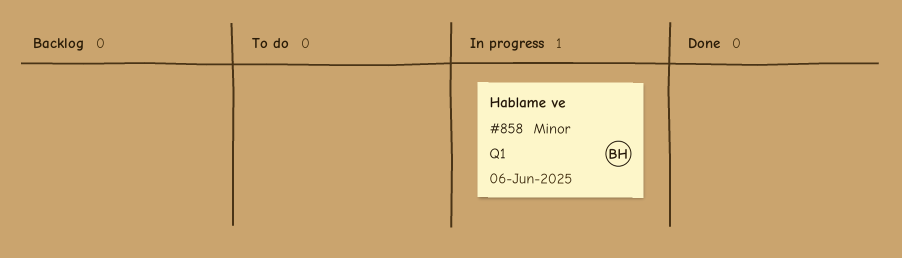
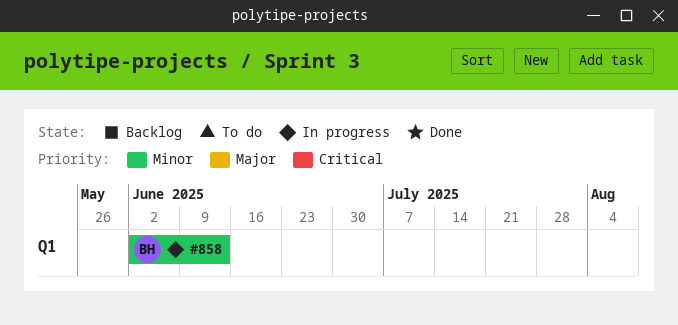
#858, due: Jun 6 -> Jun 13

